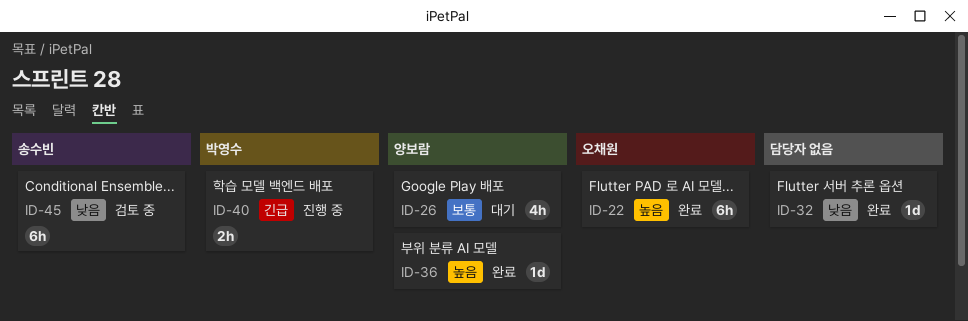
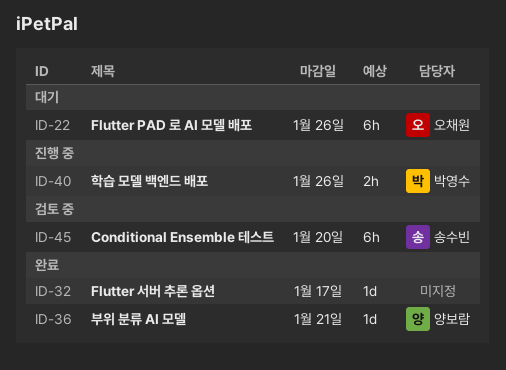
ID-22, status: 완료 -> 대기
ID-26: present -> none

